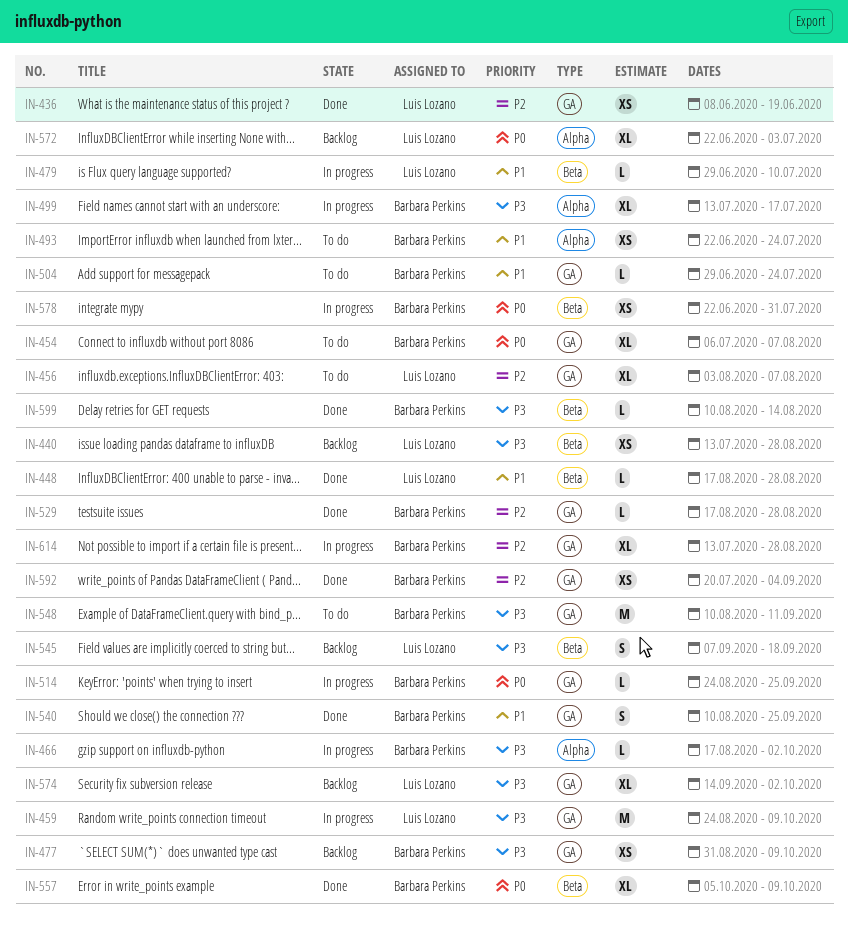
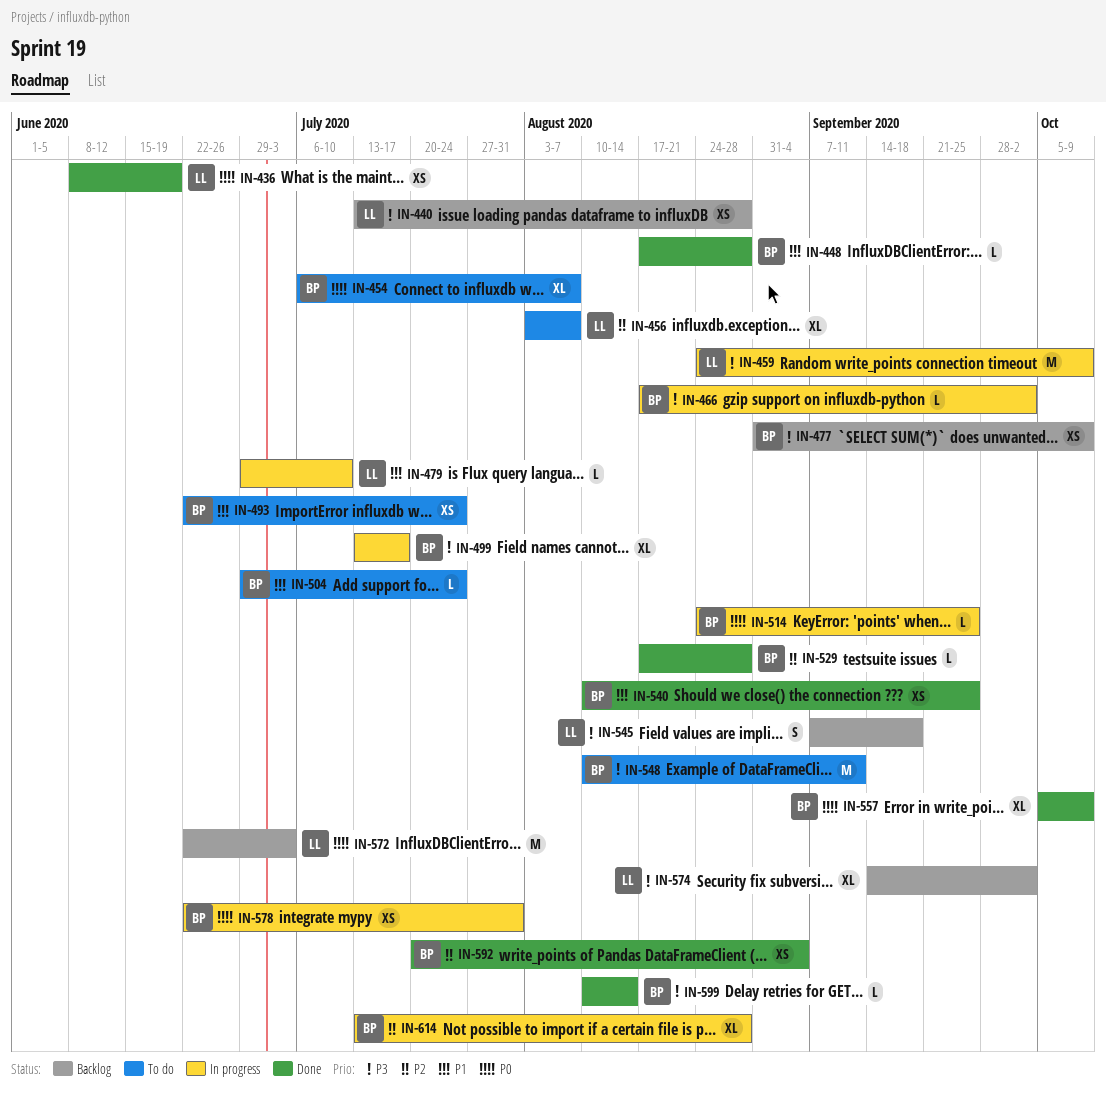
IN-436, priority: P2 -> P0
IN-448, owner: Luis Lozano -> Barbara Perkins
IN-540, estimate: S -> XS
IN-572, estimate: XL -> M

